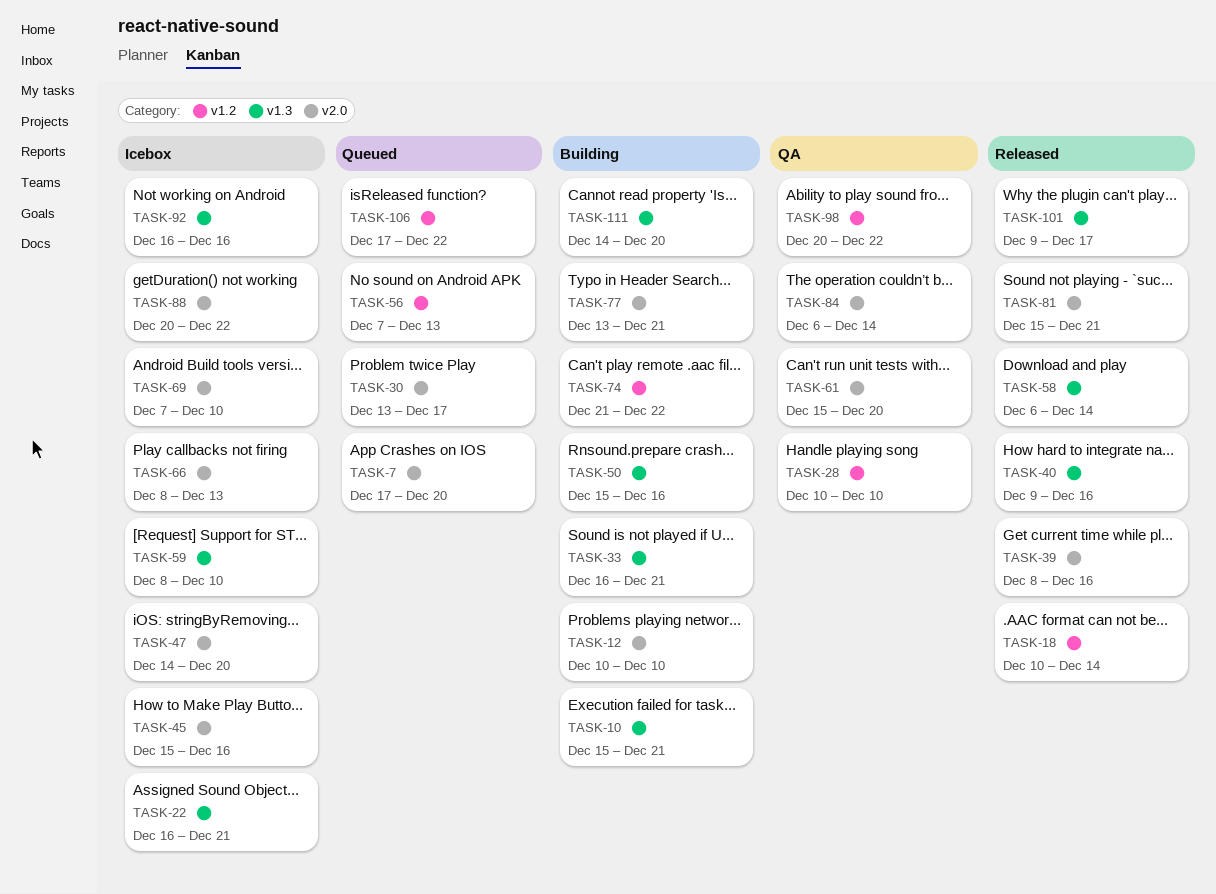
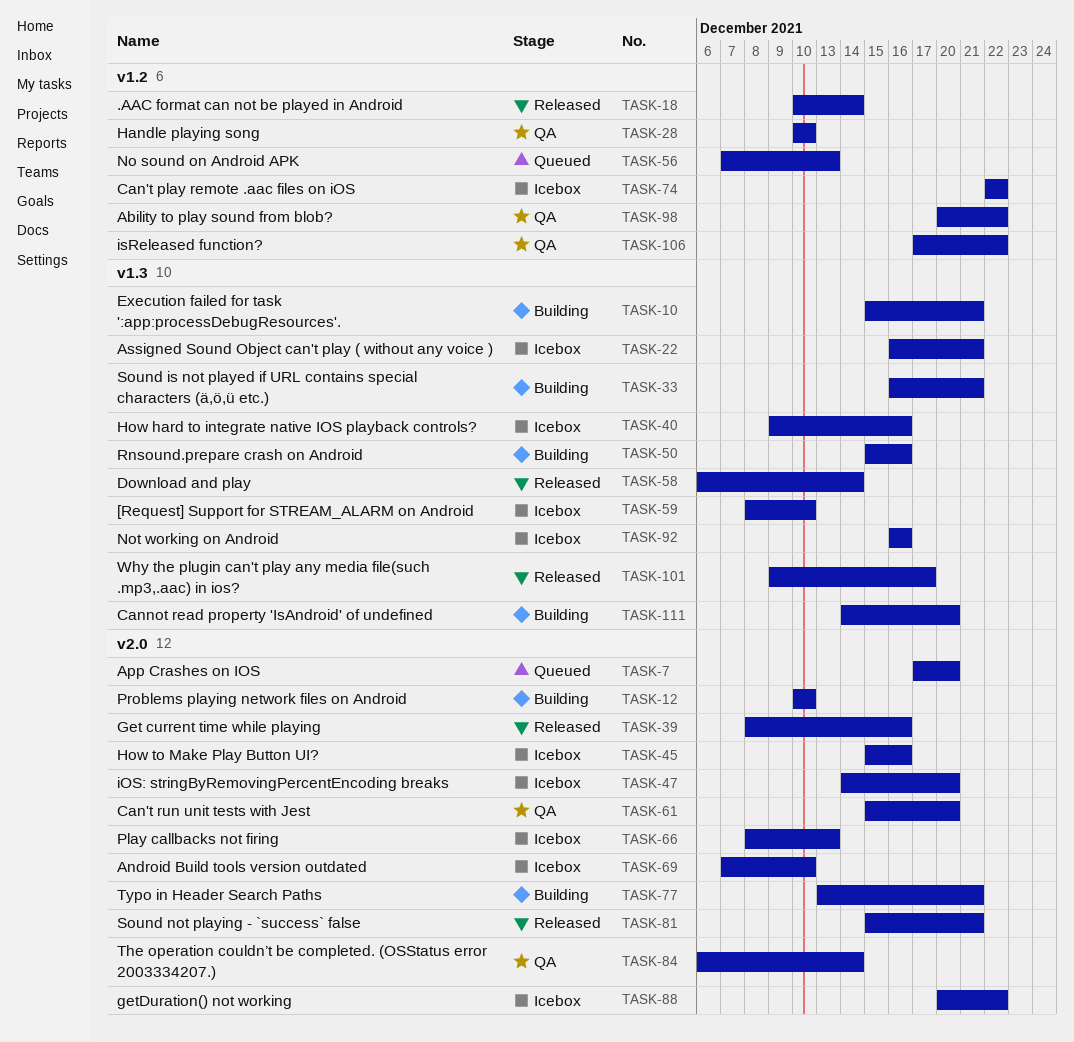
TASK-30: present -> none
TASK-40, status: Released -> Icebox
TASK-74, status: Building -> Icebox
TASK-74, start: Dec 21 -> Dec 22
TASK-106, status: Queued -> QA

